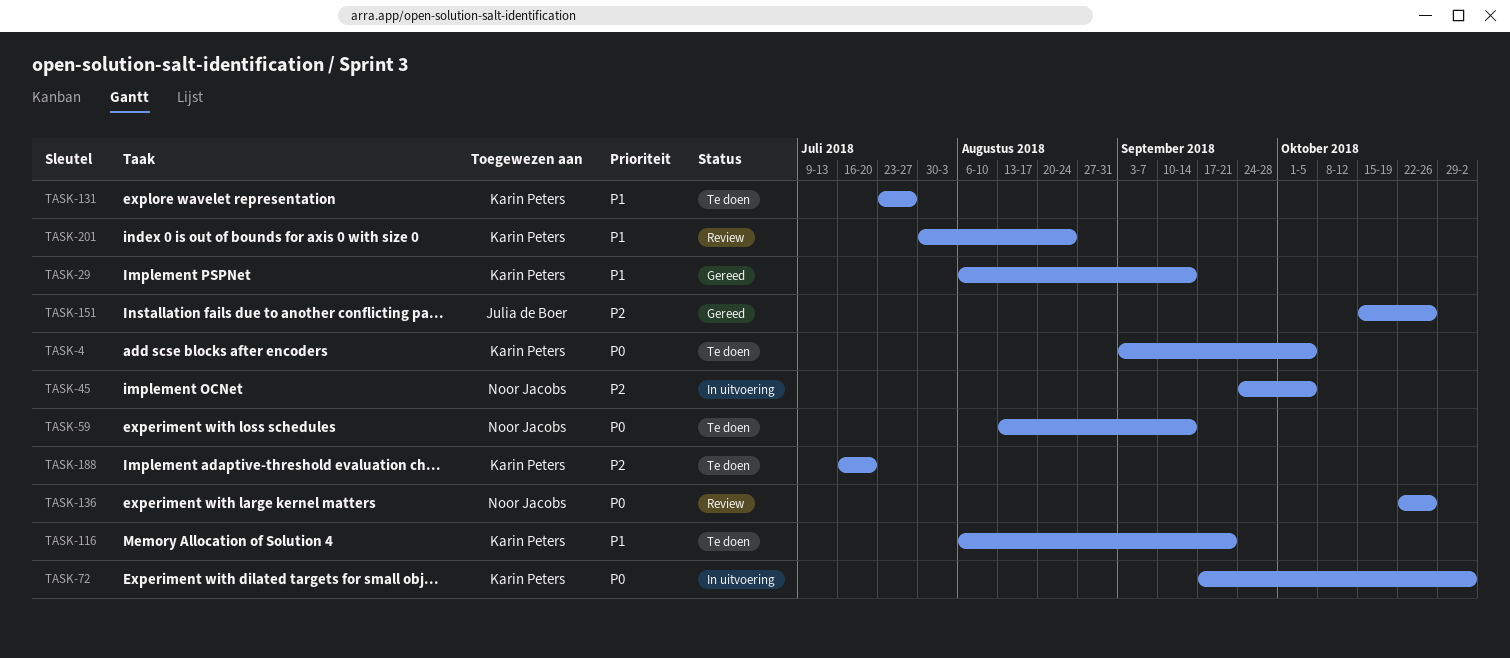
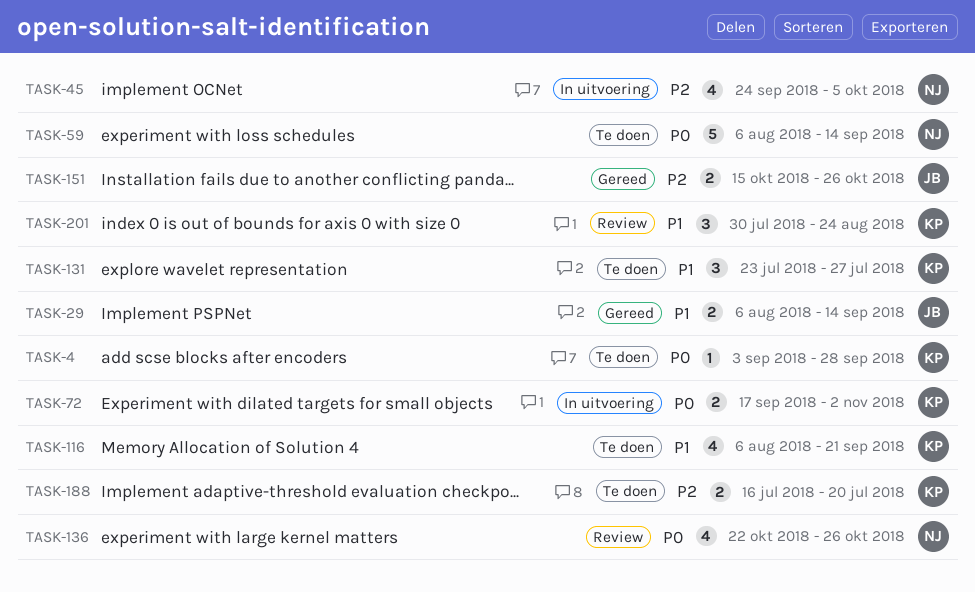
TASK-4, due: Oct 5 -> Sep 28
TASK-29, owner: Karin Peters -> Julia de Boer
TASK-59, start: Aug 13 -> Aug 6

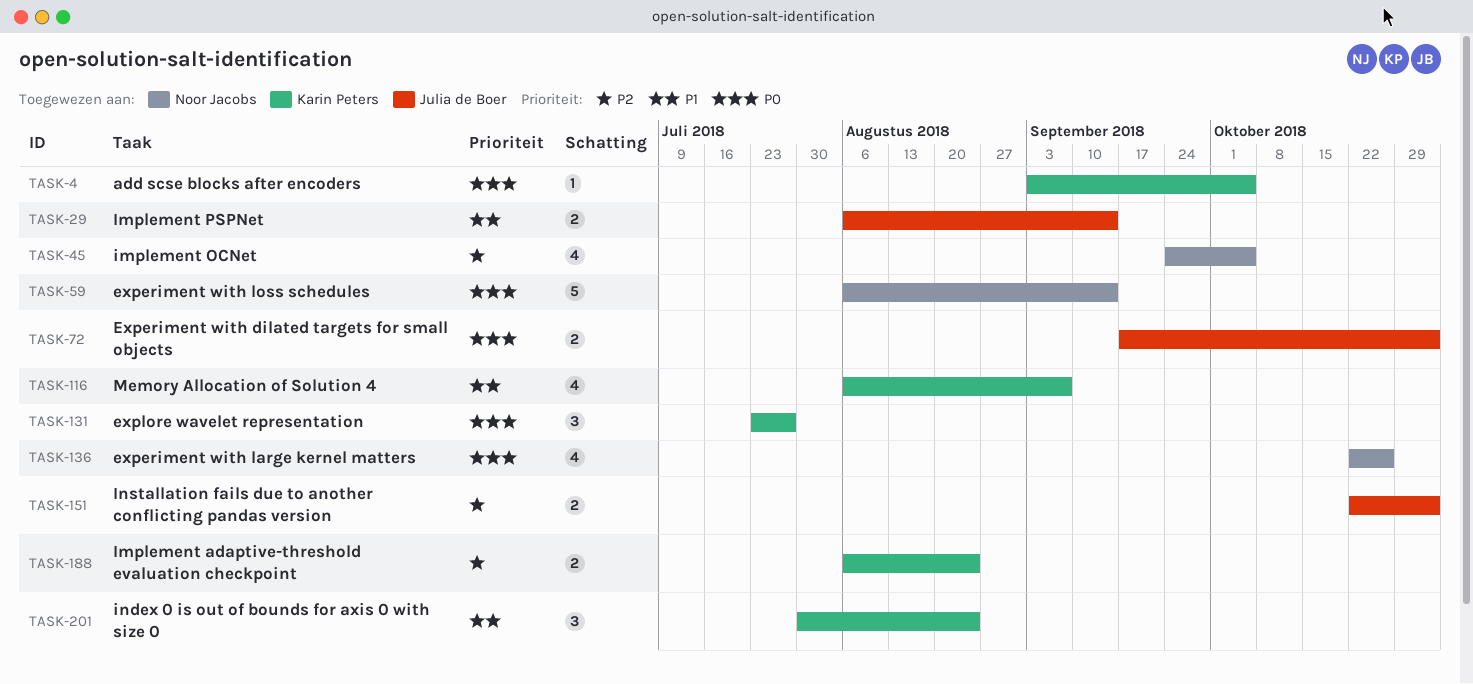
TASK-4, due: Sep 28 -> Oct 5
TASK-72, owner: Karin Peters -> Julia de Boer
TASK-116, due: Sep 21 -> Sep 7
TASK-131, priority: P1 -> P0
TASK-151, start: Oct 15 -> Oct 22
TASK-151, due: Oct 26 -> Nov 2
TASK-188, start: Jul 16 -> Aug 6
TASK-188, due: Jul 20 -> Aug 24

